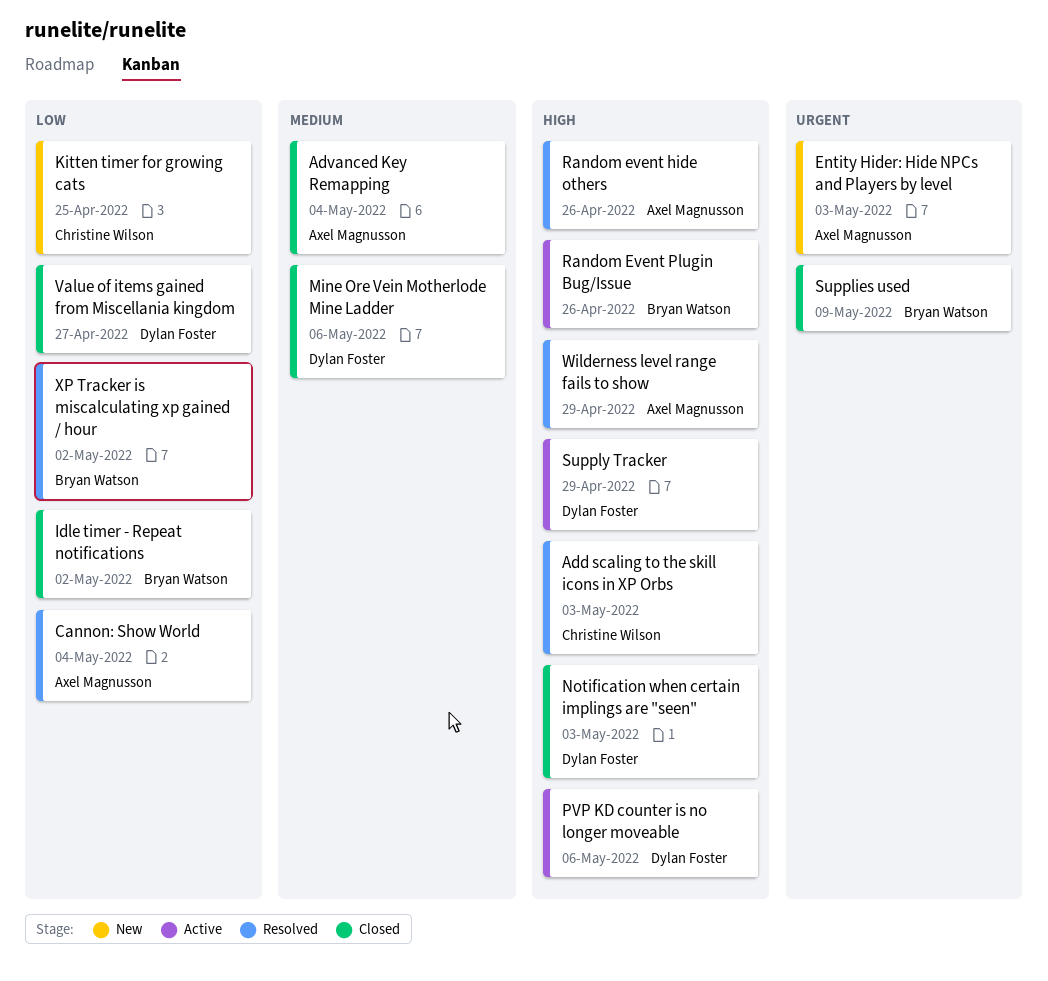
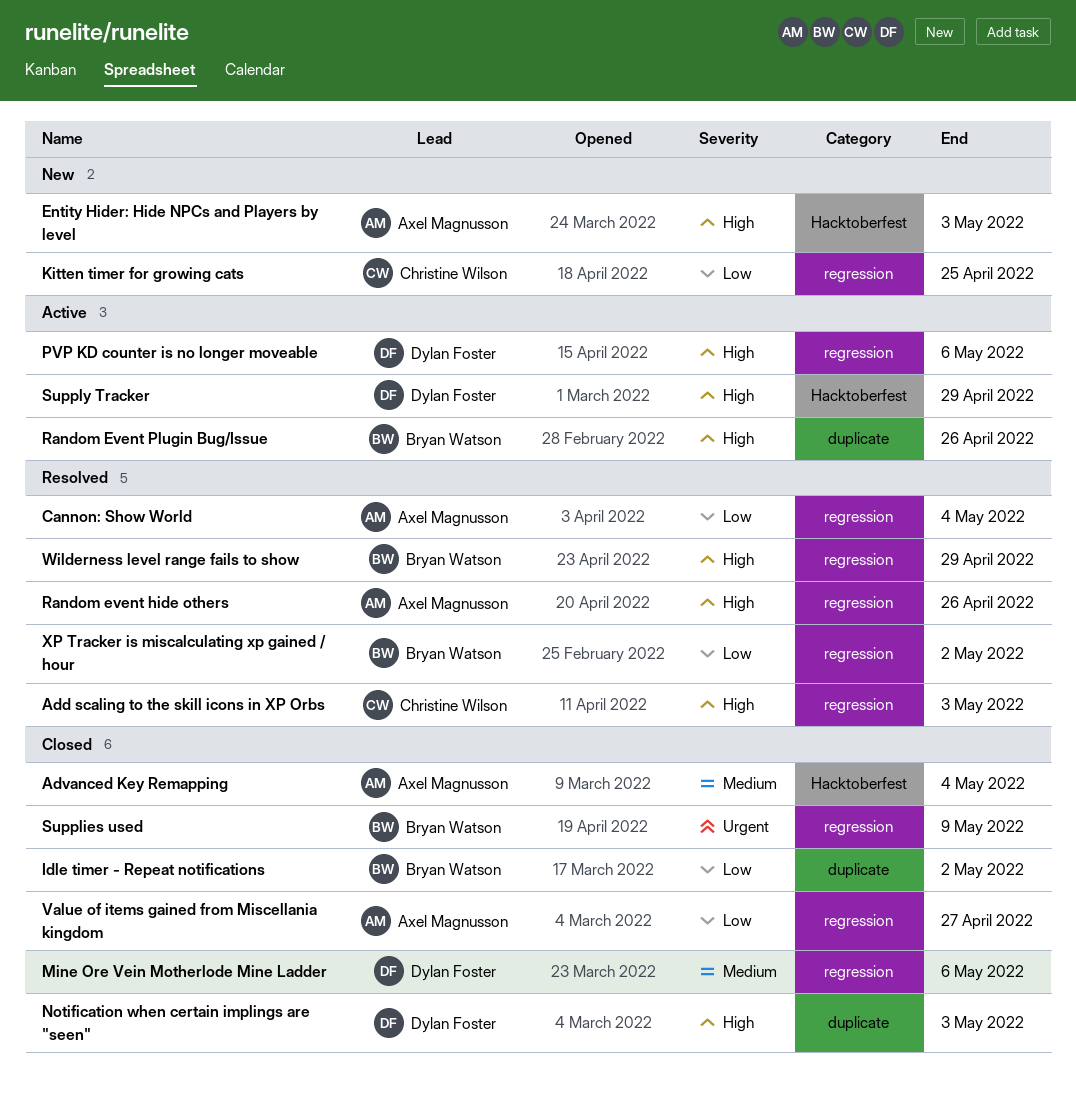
Entity Hider: Hide NPCs and Players by level, priority: Urgent -> High
Value of items gained from Miscellania kingdom, owner: Dylan Foster -> Axel Magnusson
Wilderness level range fails to show, owner: Axel Magnusson -> Bryan Watson

